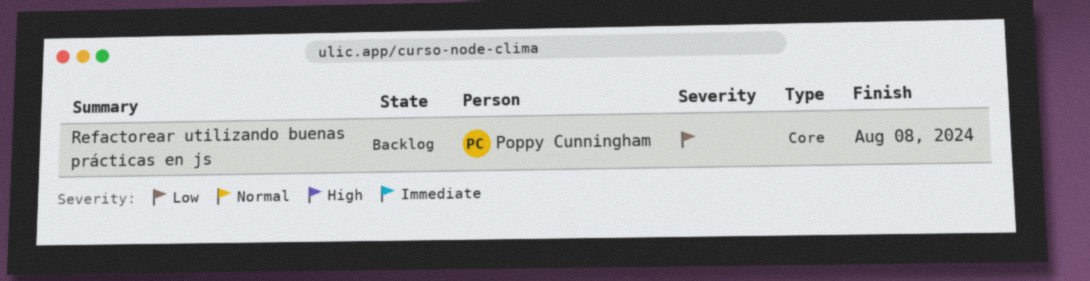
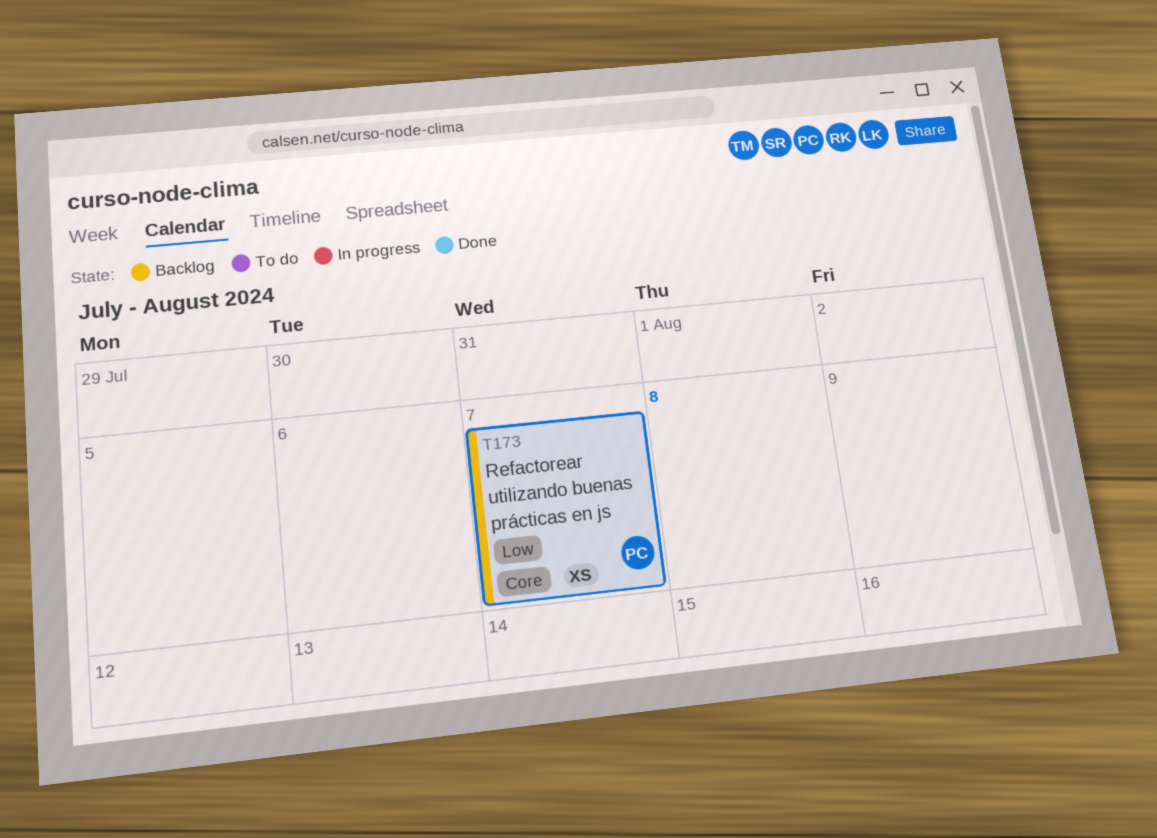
Refactorear utilizando buenas prácticas en js, due: Aug 8 -> Aug 7

